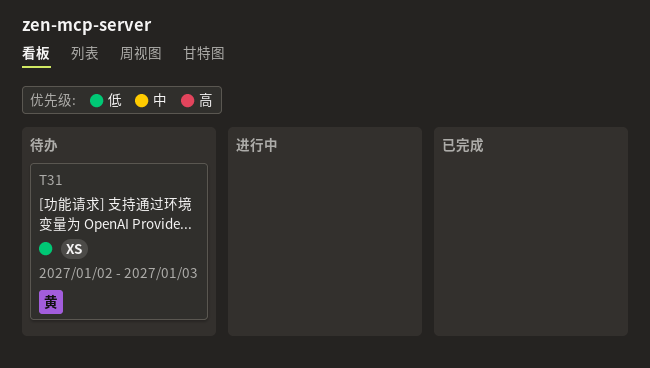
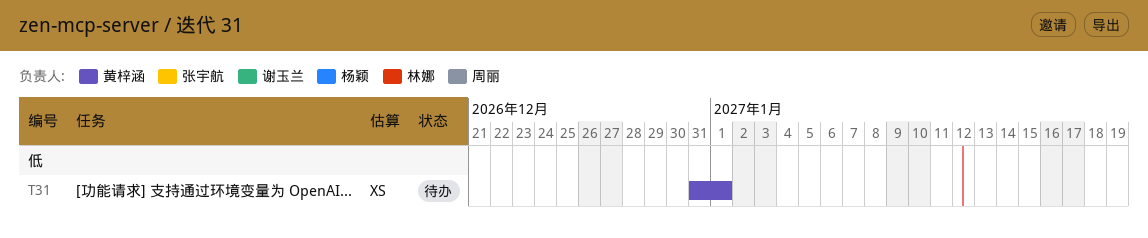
T31, start: Jan 2 -> Dec 31
T31, due: Jan 3 -> Jan 1

